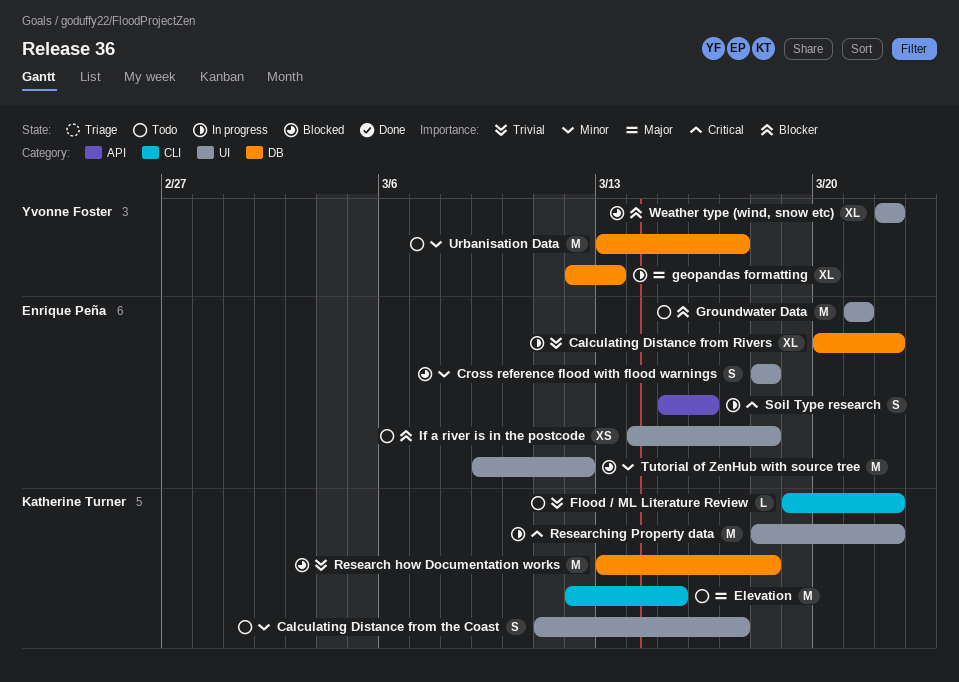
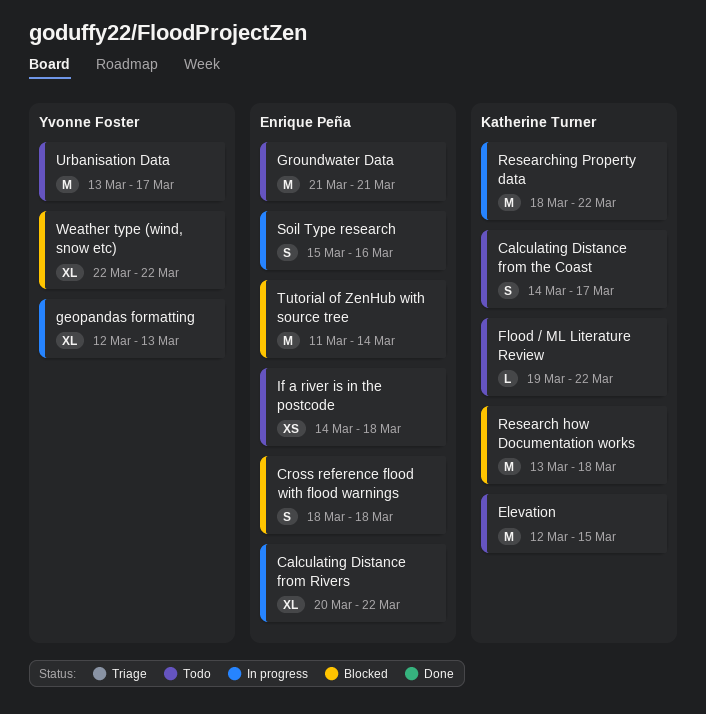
Calculating Distance from the Coast, start: Mar 11 -> Mar 14
Tutorial of ZenHub with source tree, start: Mar 9 -> Mar 11
Tutorial of ZenHub with source tree, due: Mar 12 -> Mar 14

